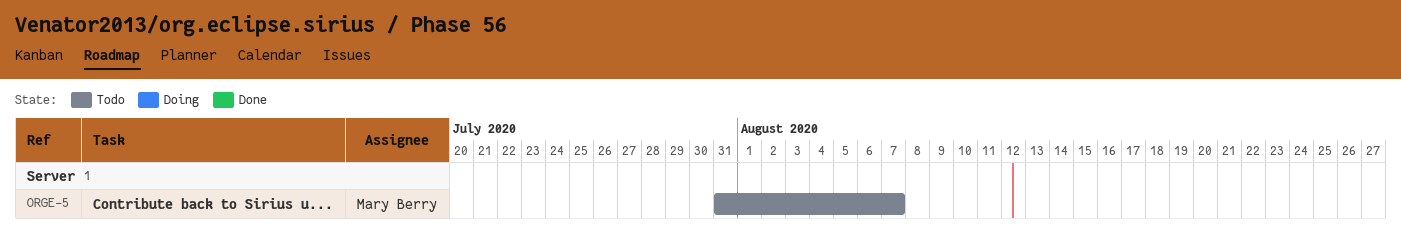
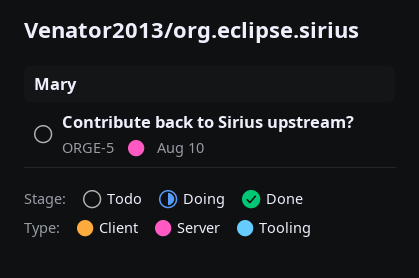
ORGE-5, due: Aug 7 -> Aug 10

